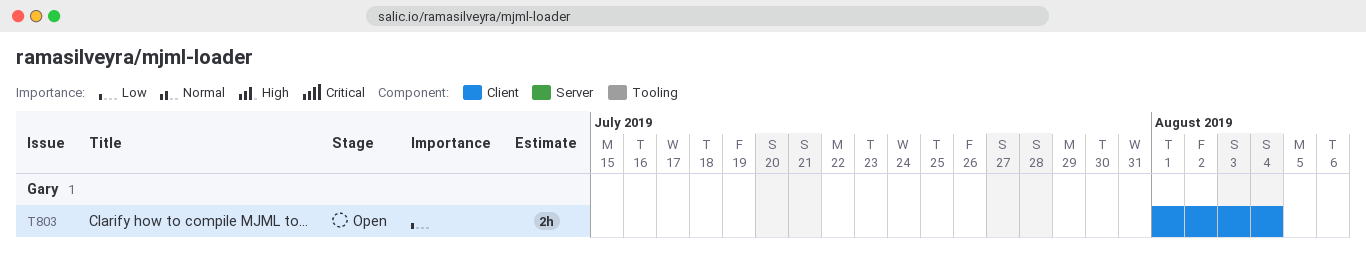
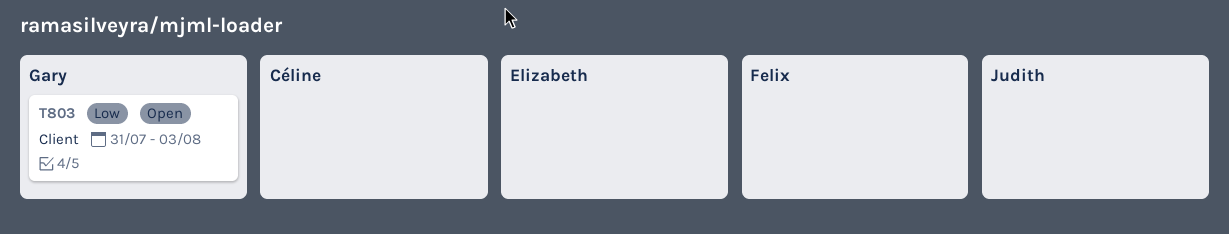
T803, start: Aug 1 -> Jul 31
T803, due: Aug 4 -> Aug 3

